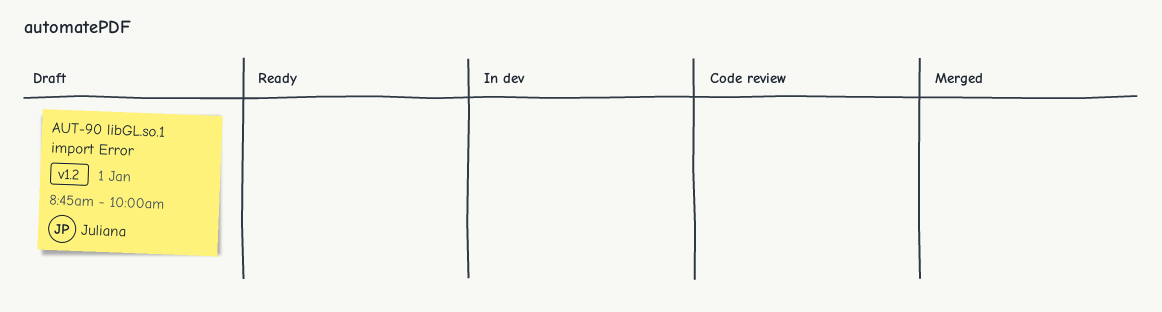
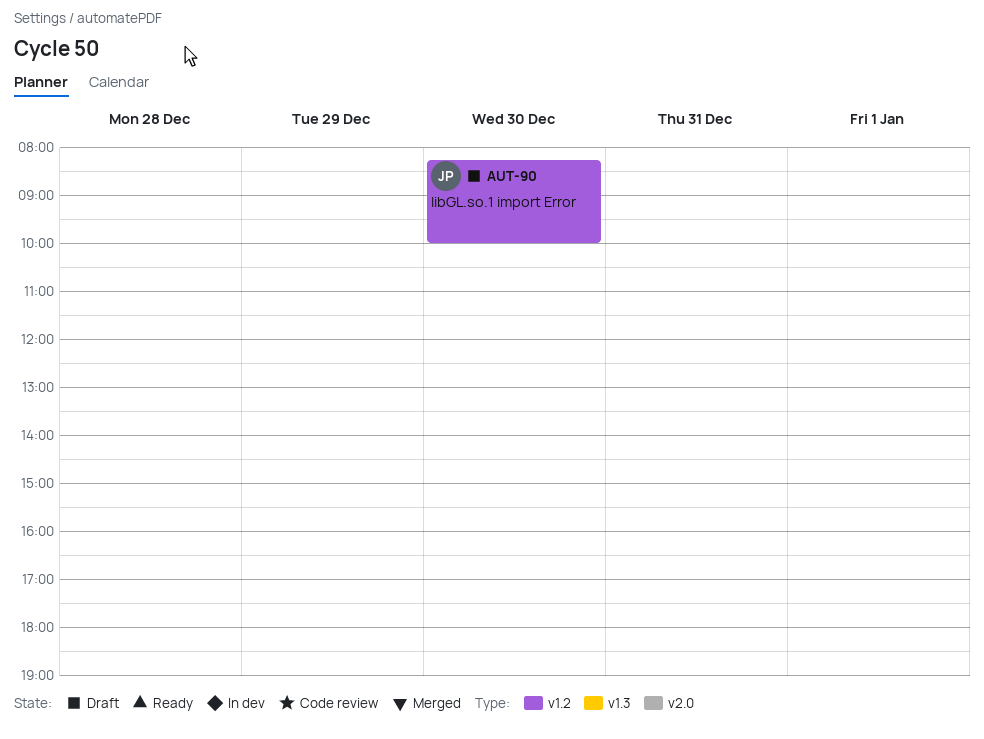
AUT-90, day: Jan 1 -> Dec 30
AUT-90, begins: 08:45 -> 08:15

